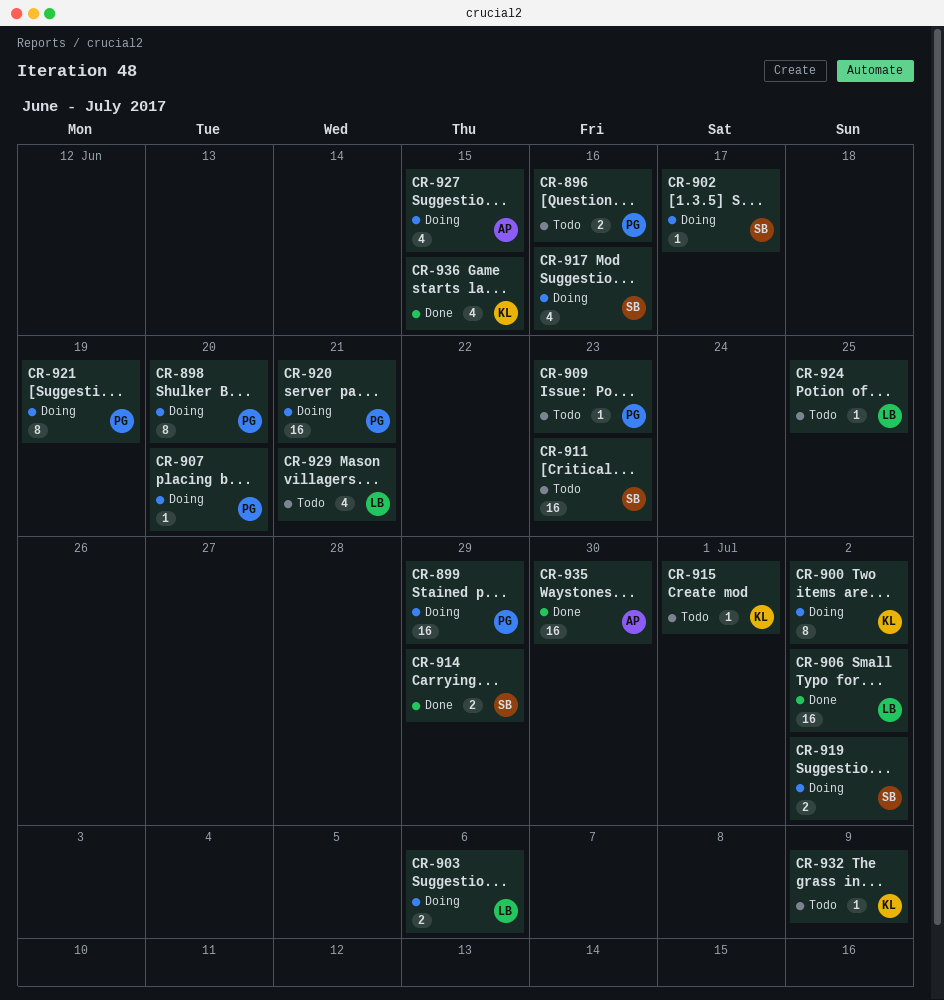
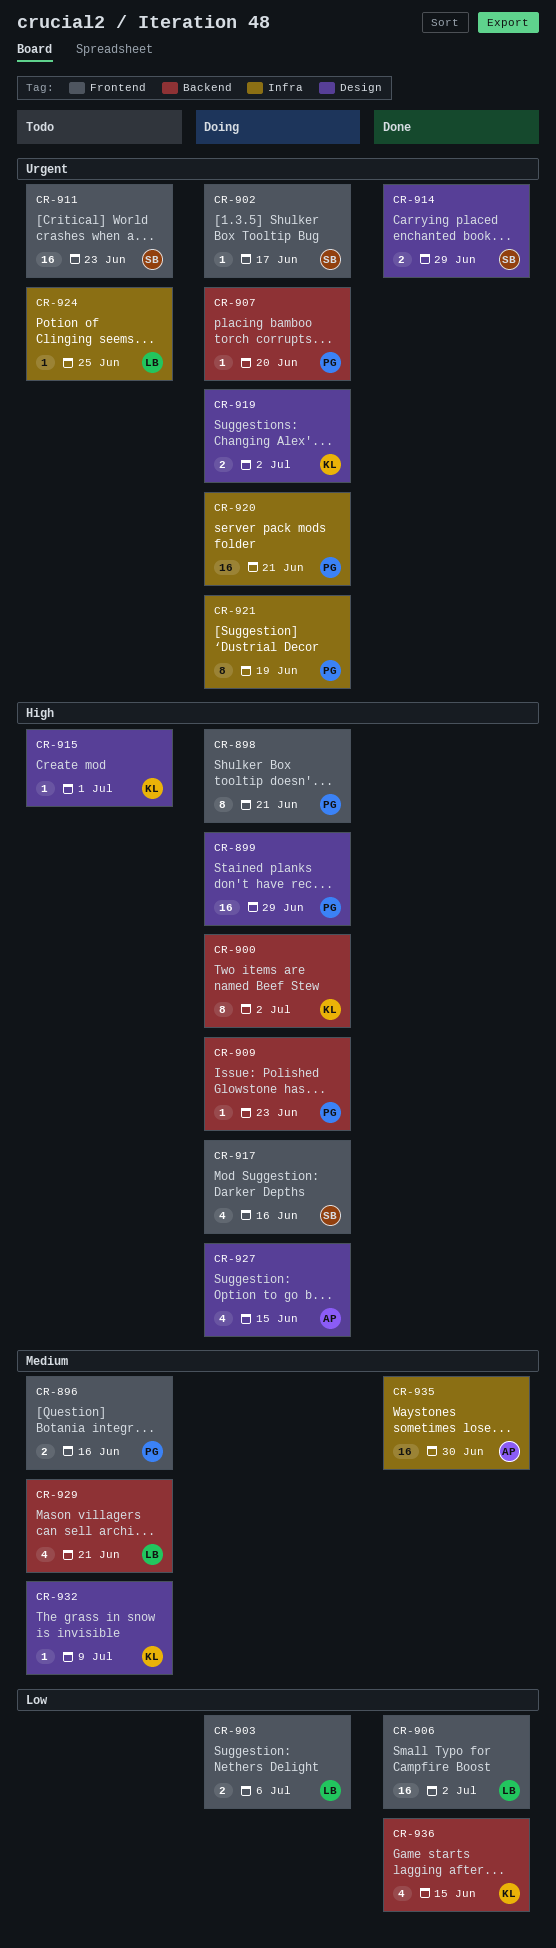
CR-898, due: Jun 20 -> Jun 21
CR-909, status: Todo -> Doing
CR-919, owner: SB -> KL

